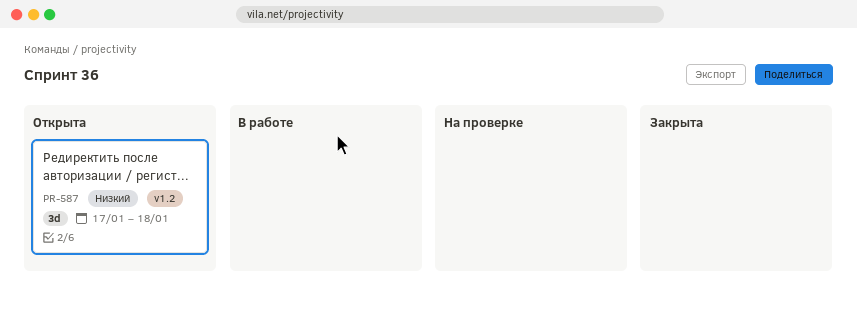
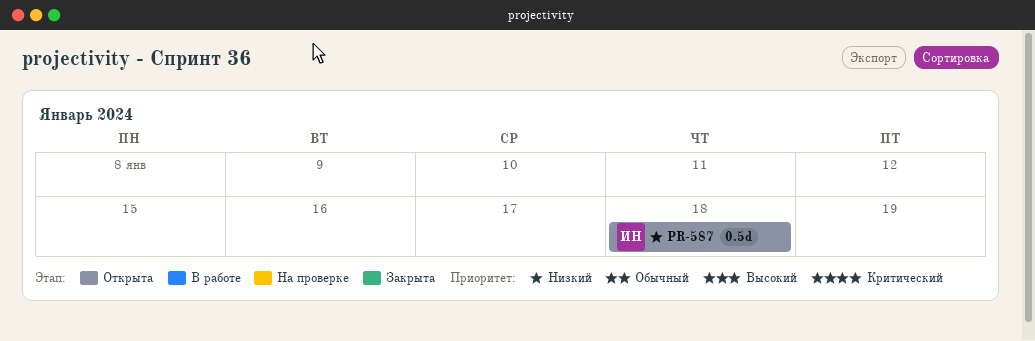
PR-587, estimate: 3d -> 0.5d
PR-587, start: Jan 17 -> Jan 18

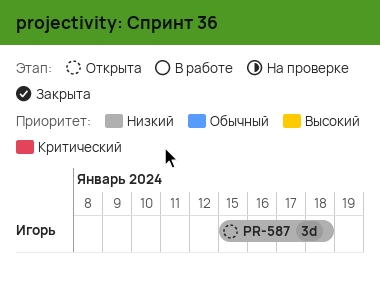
PR-587, estimate: 0.5d -> 3d
PR-587, start: Jan 18 -> Jan 15

